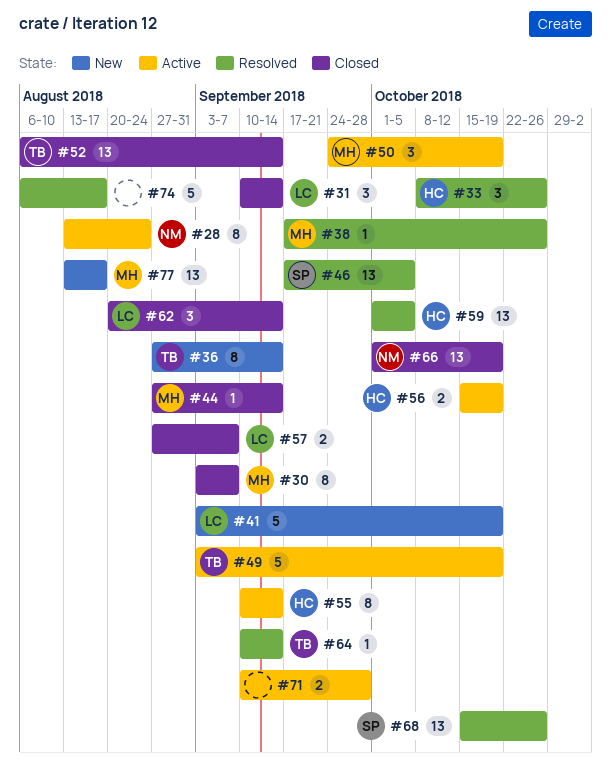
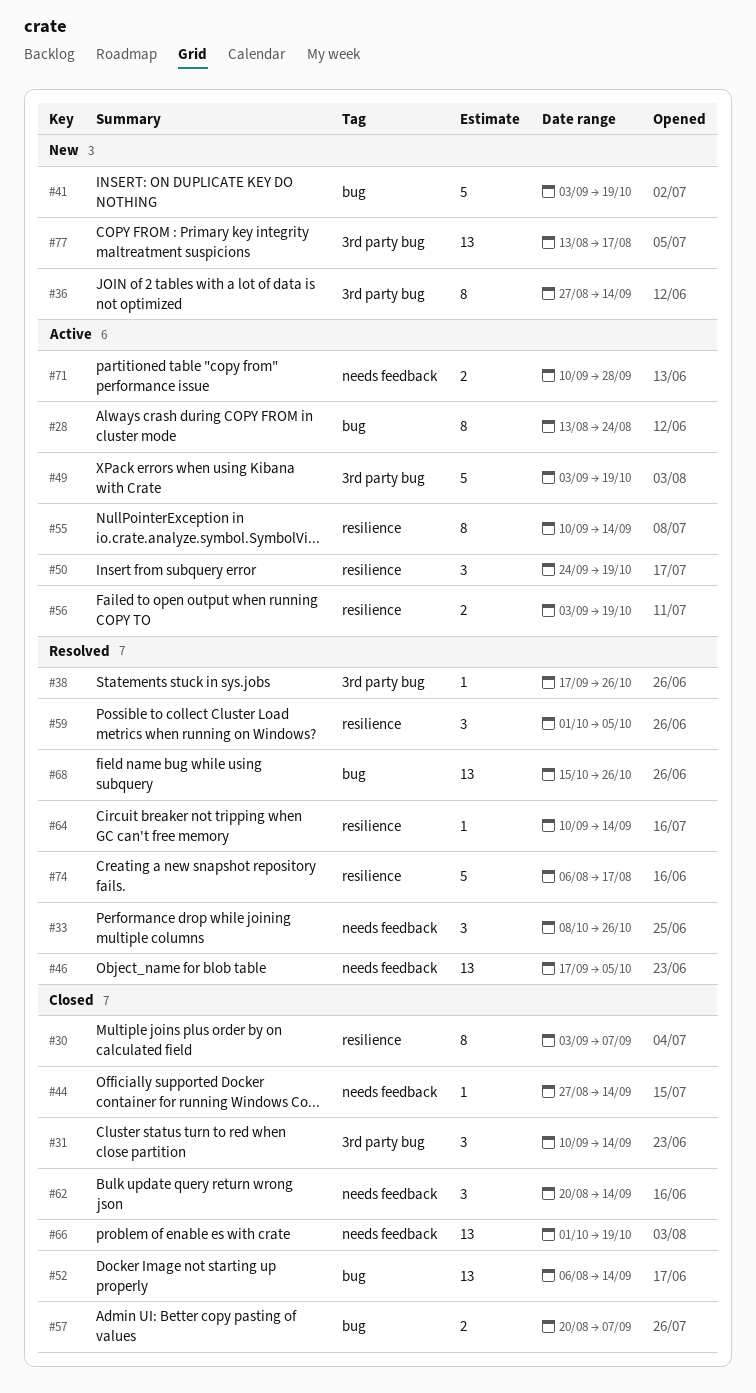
#56, start: Oct 15 -> Sep 3
#57, start: Aug 27 -> Aug 20
#59, estimate: 13 -> 3

